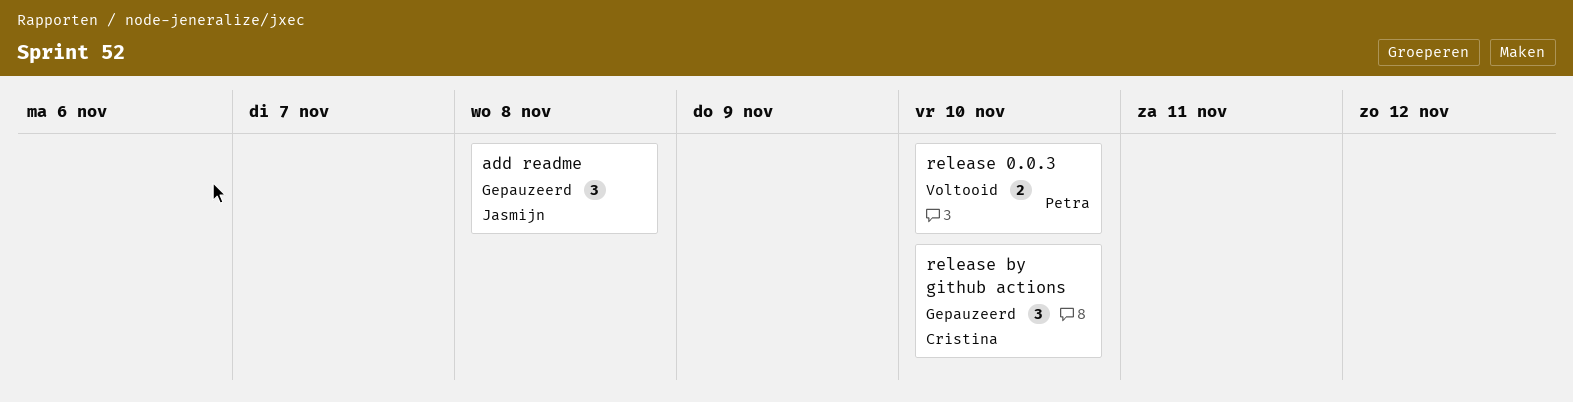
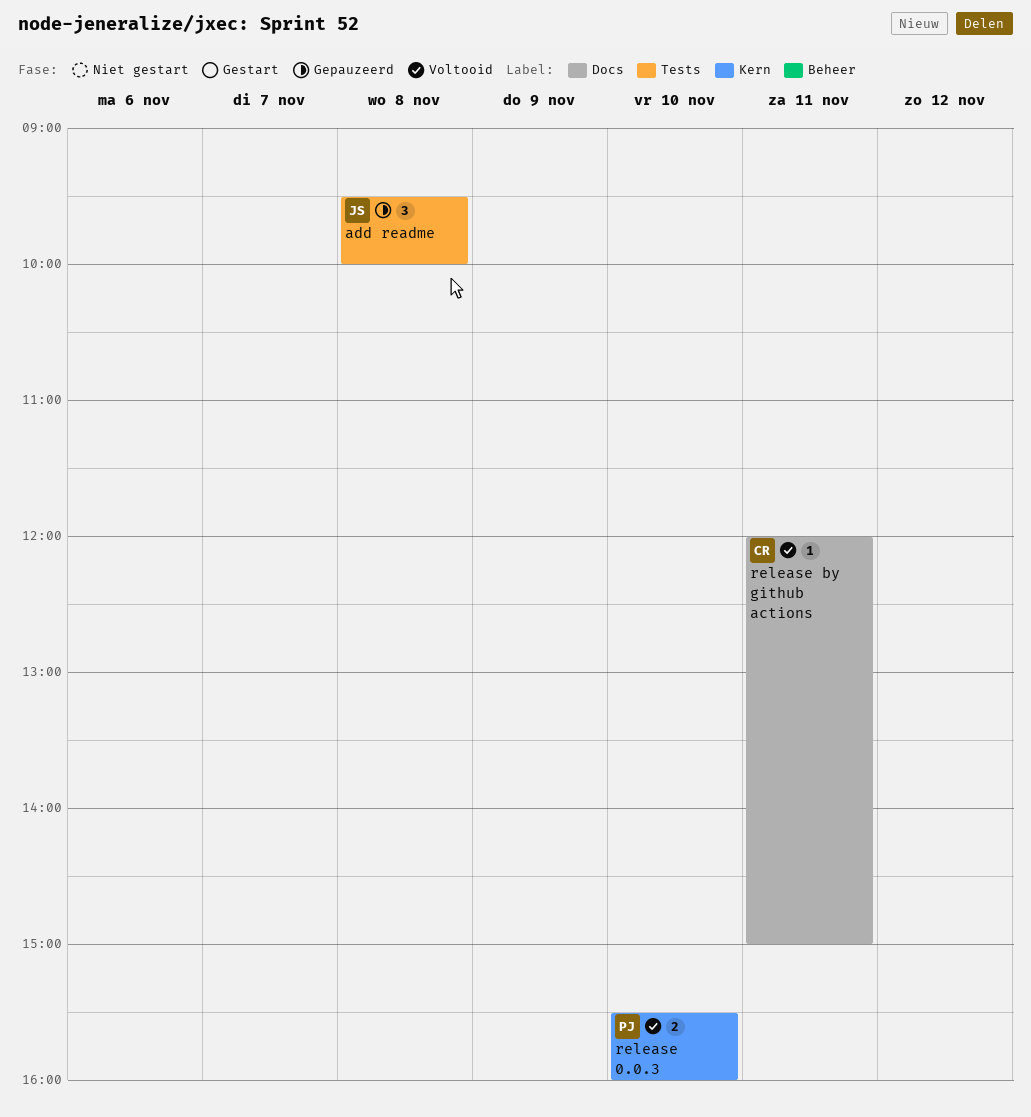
release by github actions, status: Gepauzeerd -> Voltooid
release by github actions, estimate: 3 -> 1
release by github actions, day: Nov 10 -> Nov 11

